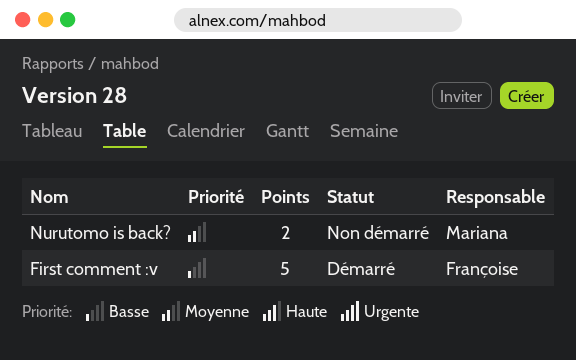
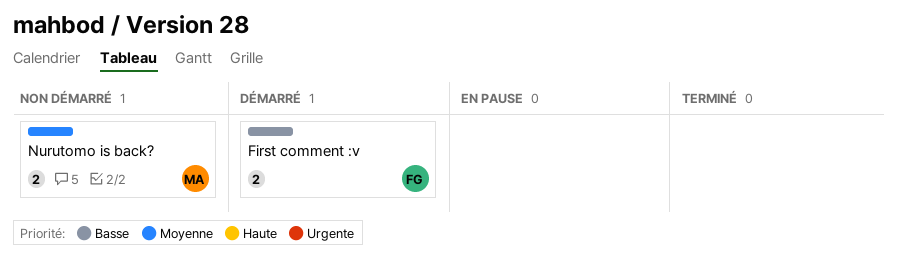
First comment :v, estimate: 5 -> 2

